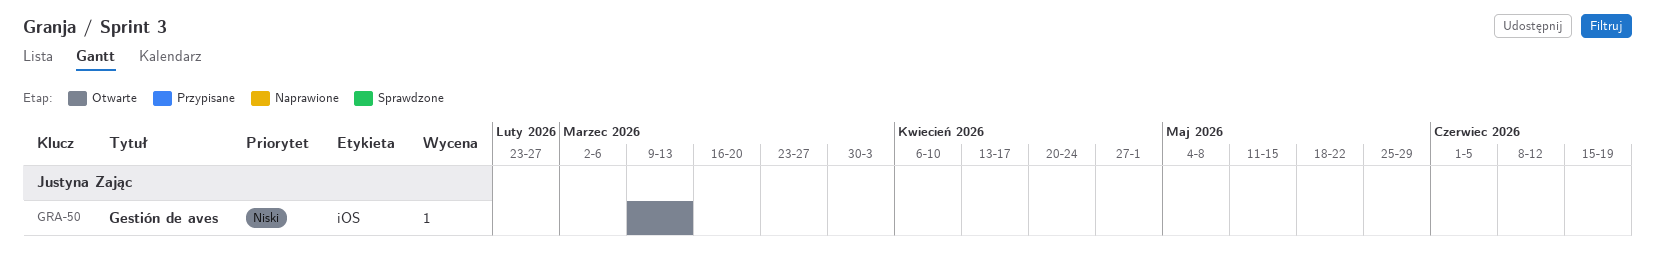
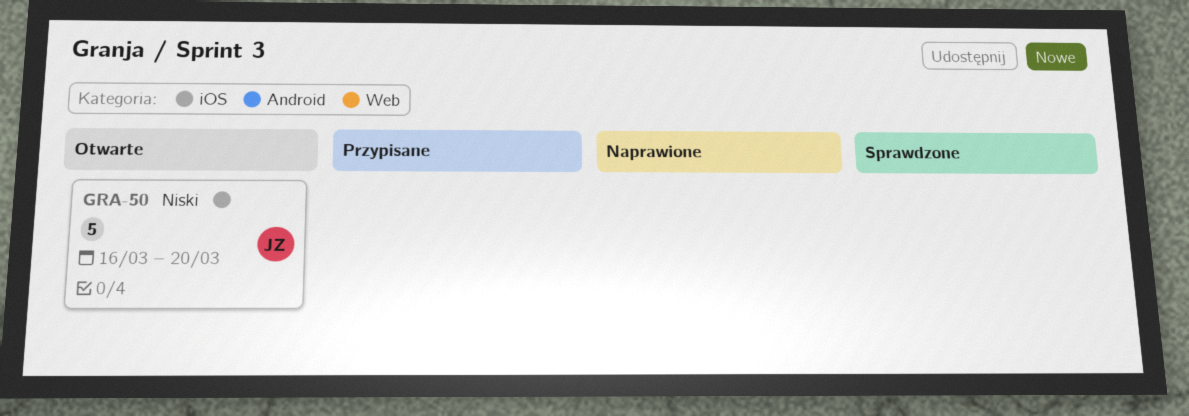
GRA-50, estimate: 1 -> 5
GRA-50, start: Mar 9 -> Mar 16
GRA-50, due: Mar 13 -> Mar 20

